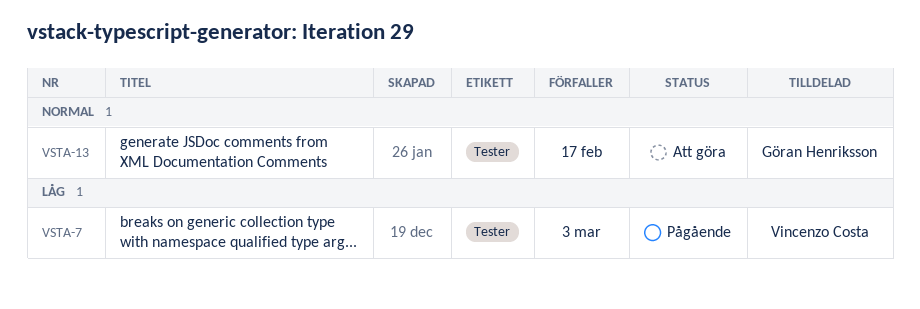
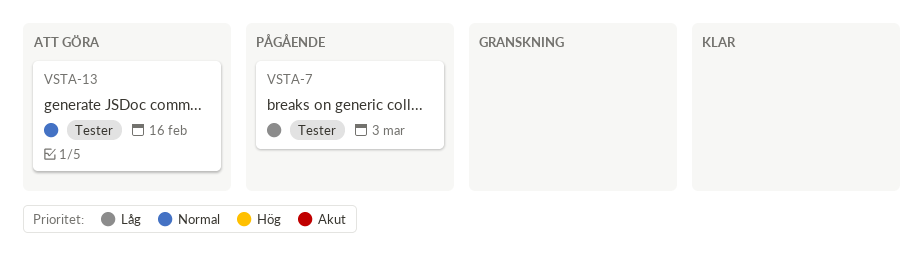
VSTA-13, due: Feb 17 -> Feb 16

